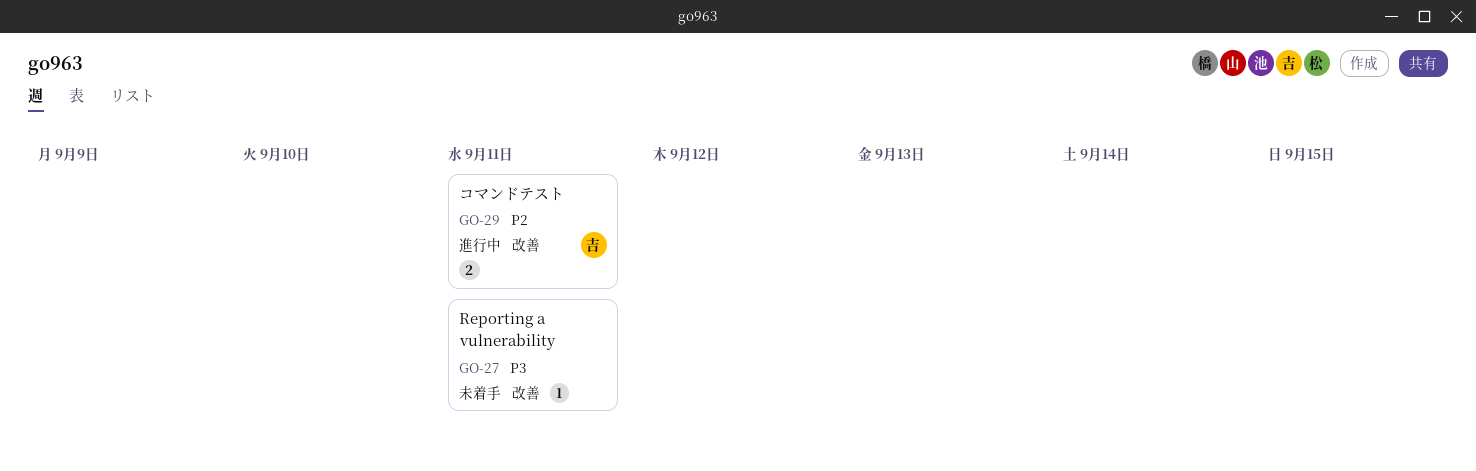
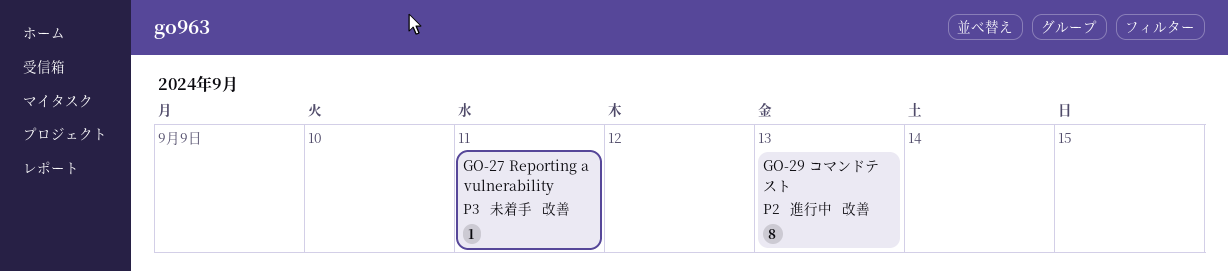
GO-29, estimate: 2 -> 8
GO-29, due: Sep 11 -> Sep 13

